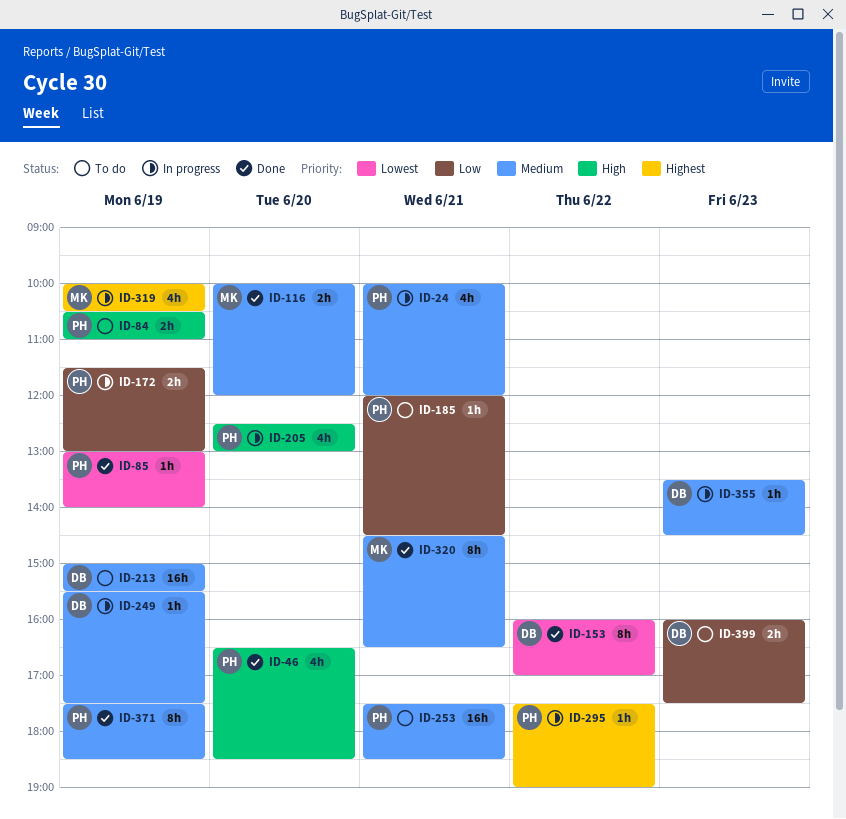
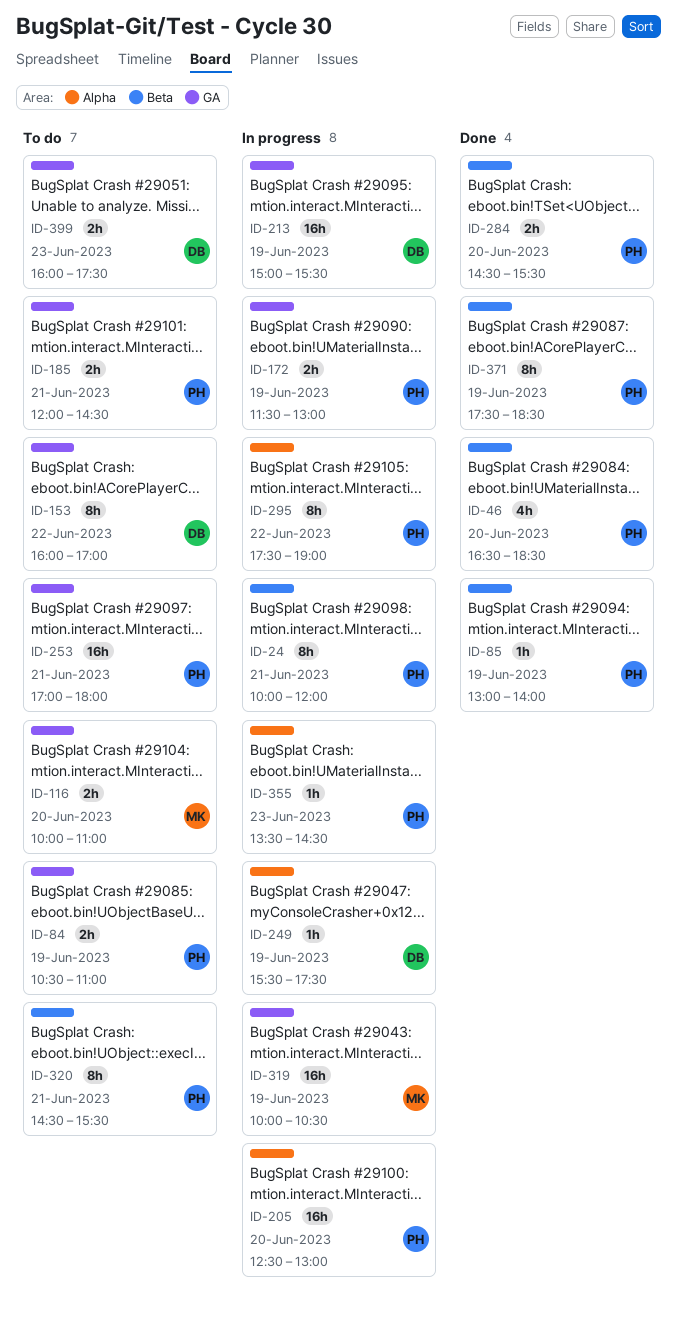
ID-24, estimate: 4h -> 8h
ID-116, status: Done -> To do
ID-116, ends: 12:00 -> 11:00
ID-153, status: Done -> To do
ID-185, estimate: 1h -> 2h
ID-205, estimate: 4h -> 16h
ID-213, status: To do -> In progress
ID-253, begins: 17:30 -> 17:00
ID-253, ends: 18:30 -> 18:00
ID-284: none -> present
ID-295, estimate: 1h -> 8h
ID-319, estimate: 4h -> 16h
ID-320, status: Done -> To do
ID-320, owner: MK -> PH
ID-320, ends: 16:30 -> 15:30
ID-355, owner: DB -> PH

